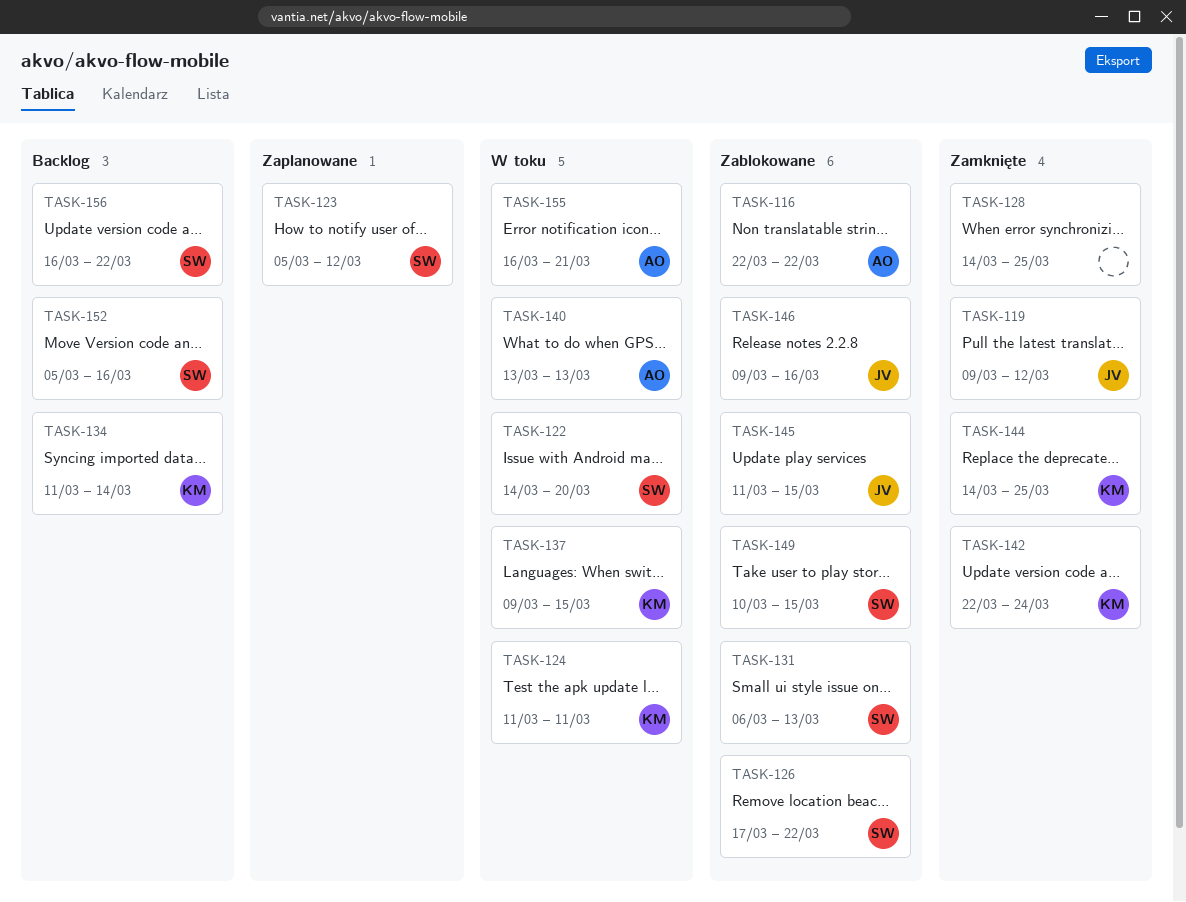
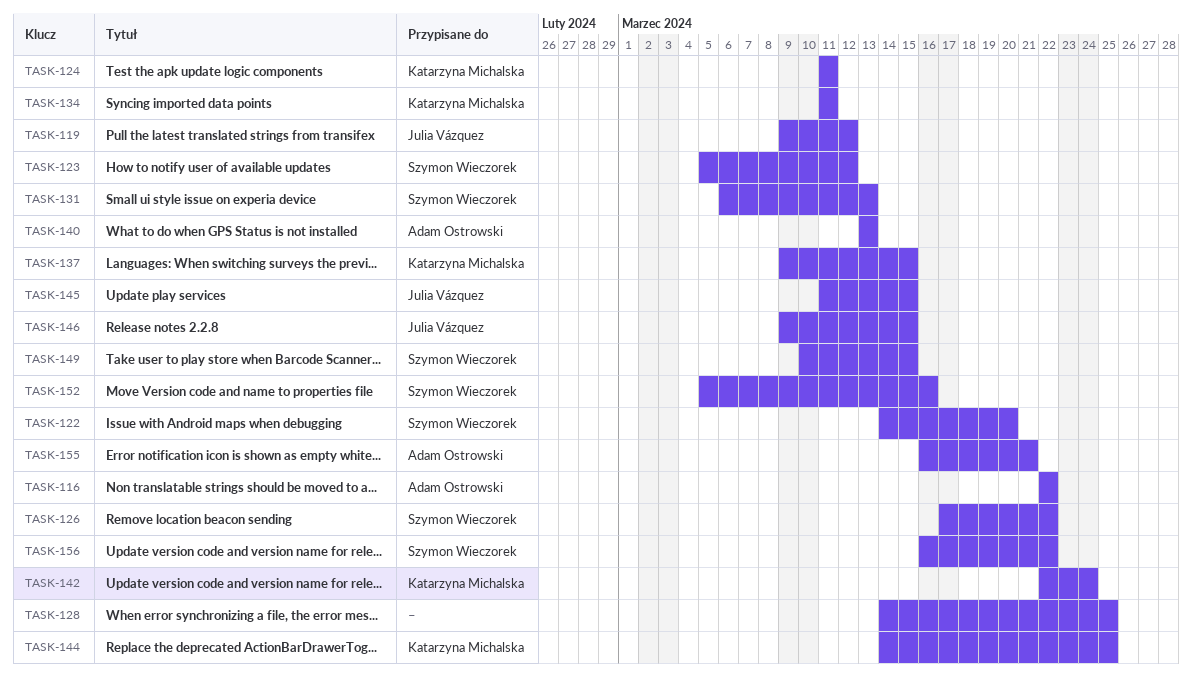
TASK-134, due: Mar 14 -> Mar 11
TASK-146, due: Mar 16 -> Mar 15

